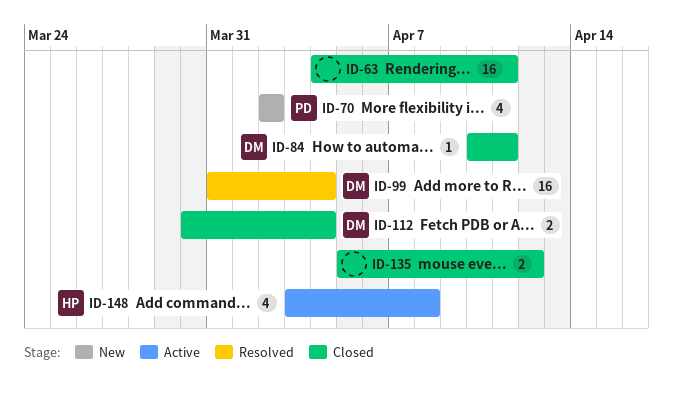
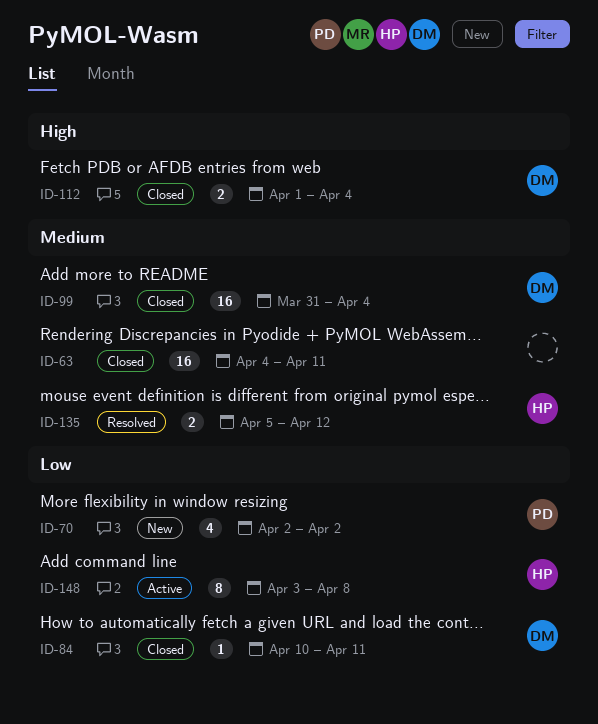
ID-99, status: Resolved -> Closed
ID-112, start: Mar 30 -> Apr 1
ID-135, status: Closed -> Resolved
ID-135, owner: none -> HP
ID-148, estimate: 4 -> 8

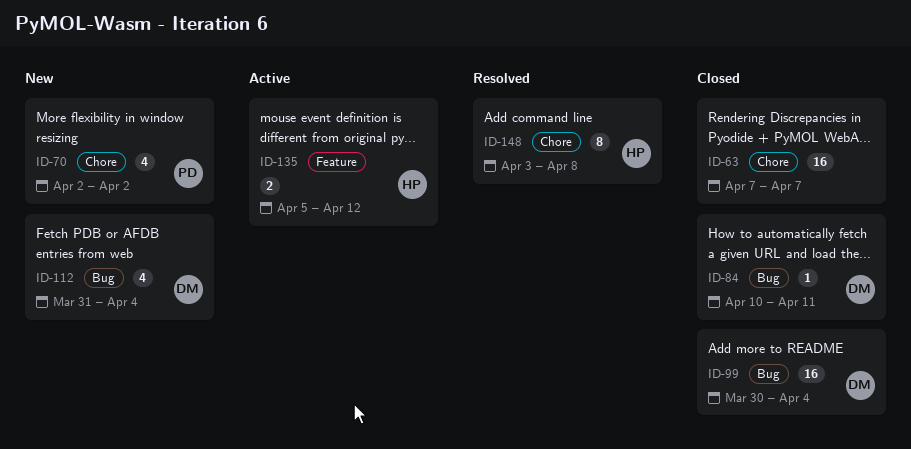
ID-63, start: Apr 4 -> Apr 7
ID-63, due: Apr 11 -> Apr 7
ID-99, start: Mar 31 -> Mar 30
ID-112, status: Closed -> New
ID-112, estimate: 2 -> 4
ID-112, start: Apr 1 -> Mar 31
ID-135, status: Resolved -> Active
ID-148, status: Active -> Resolved

